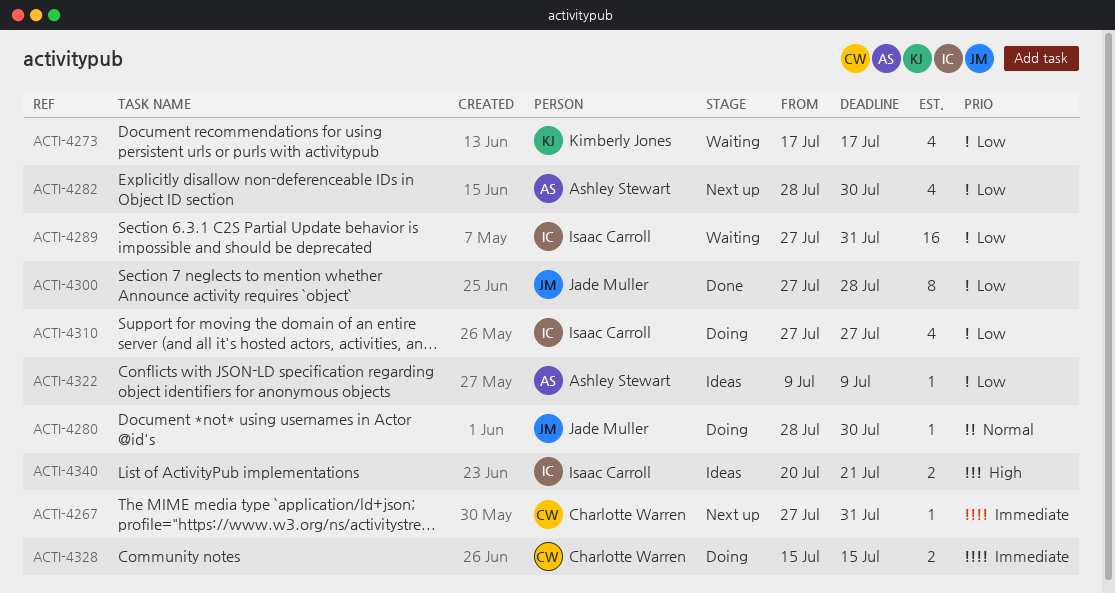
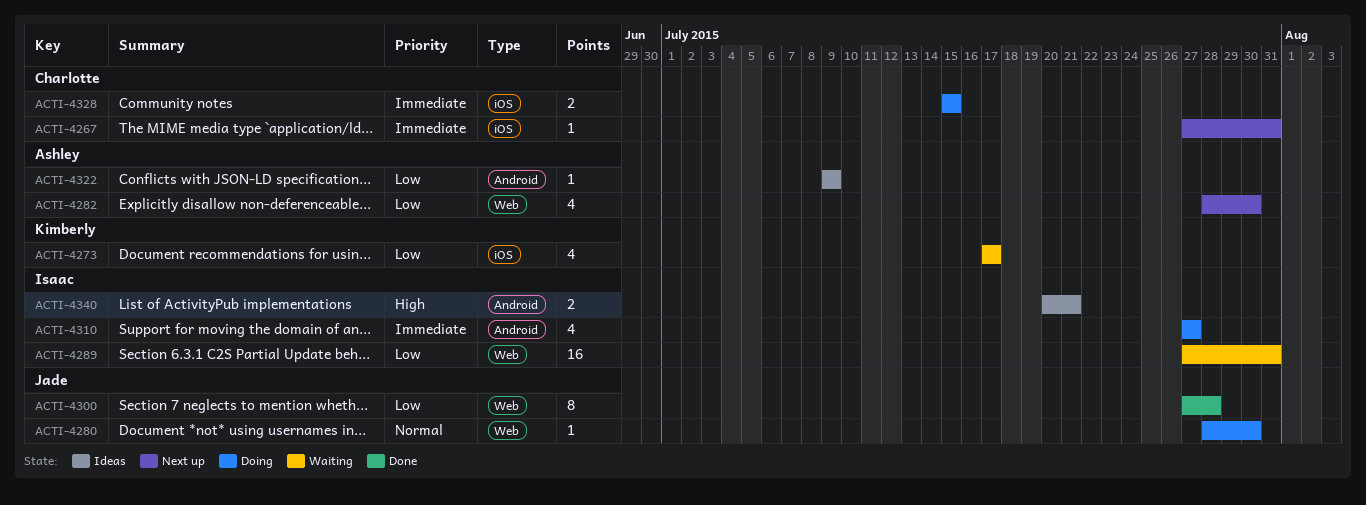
ACTI-4310, priority: Low -> Immediate

